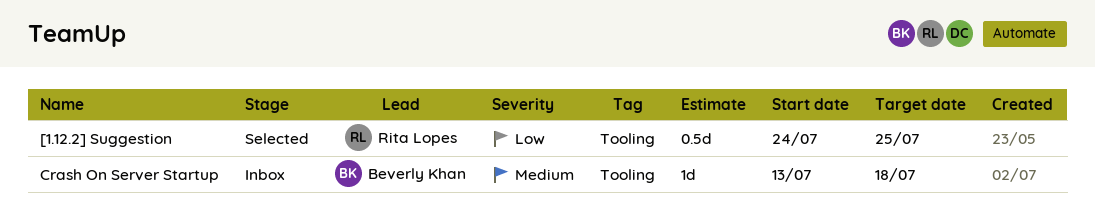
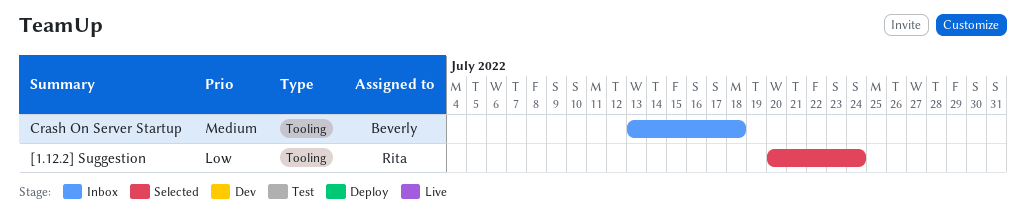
[1.12.2] Suggestion, start: Jul 24 -> Jul 20
[1.12.2] Suggestion, due: Jul 25 -> Jul 24

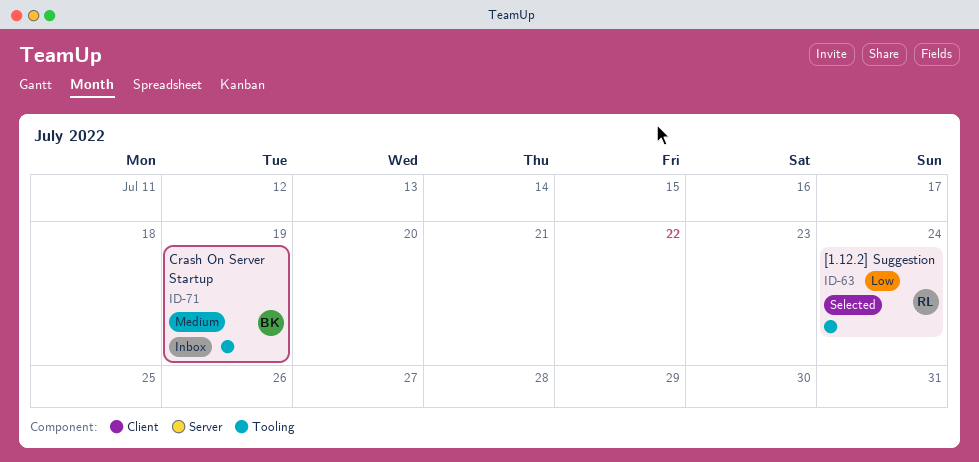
Crash On Server Startup, due: Jul 18 -> Jul 19

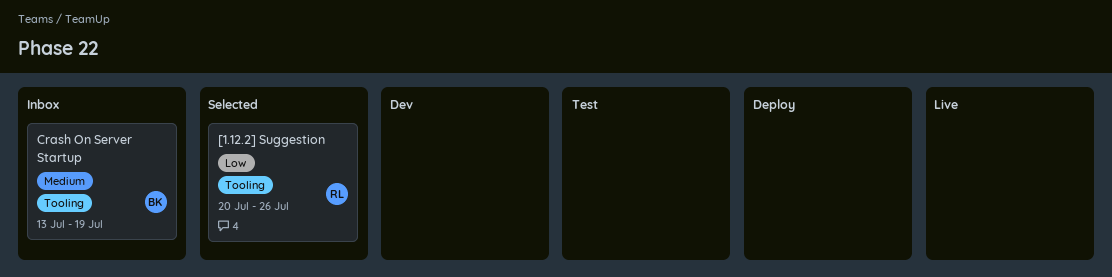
[1.12.2] Suggestion, due: Jul 24 -> Jul 26

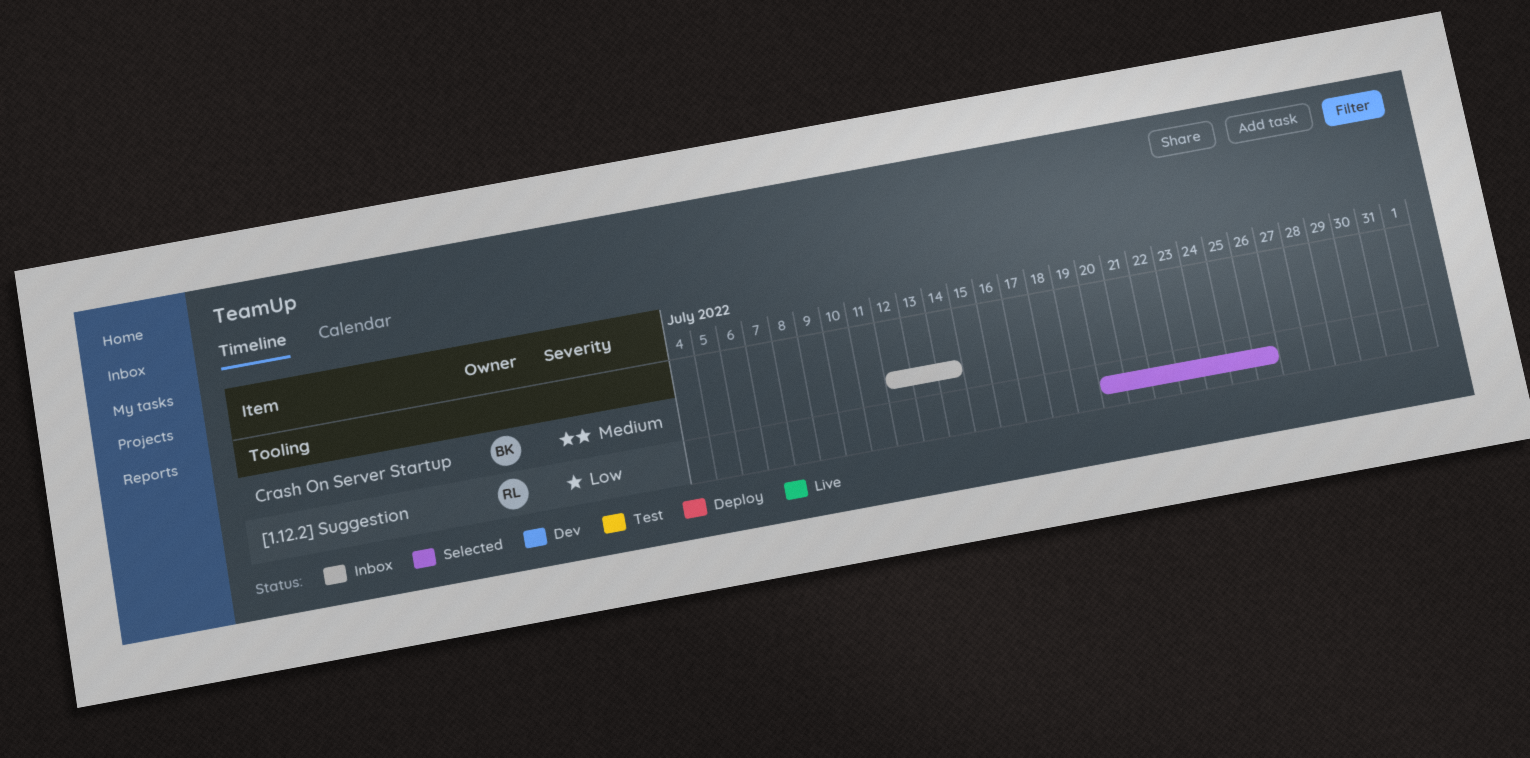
Crash On Server Startup, start: Jul 13 -> Jul 12
Crash On Server Startup, due: Jul 19 -> Jul 14

